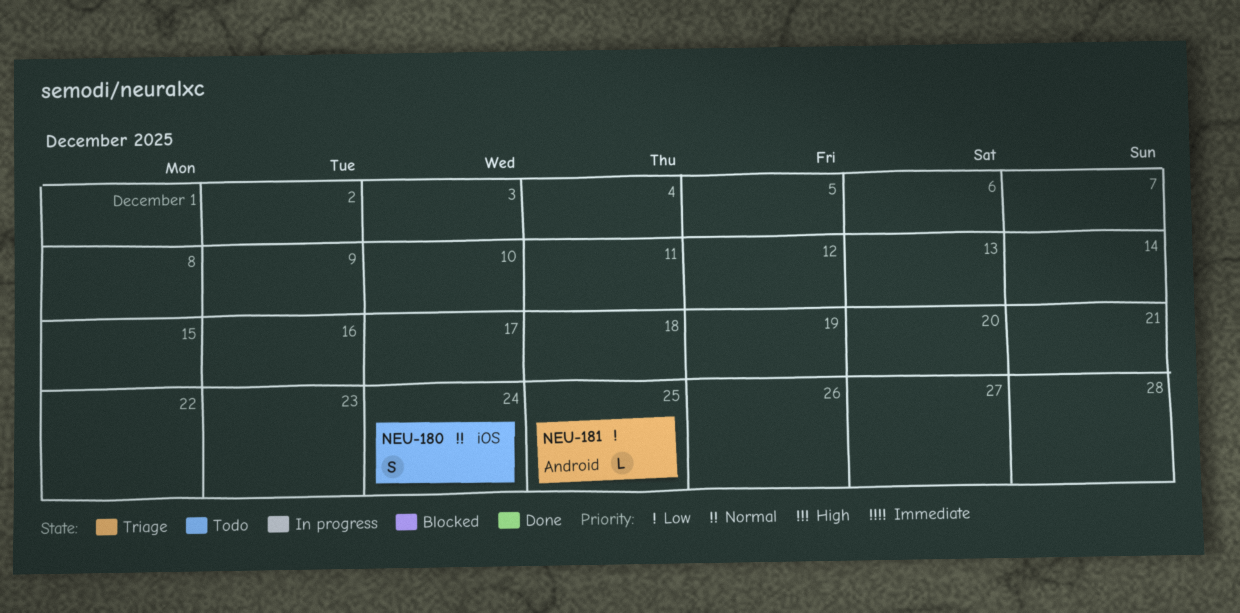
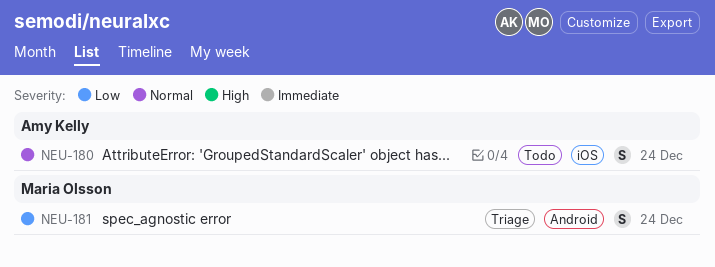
NEU-181, estimate: L -> S
NEU-181, due: Dec 25 -> Dec 24

